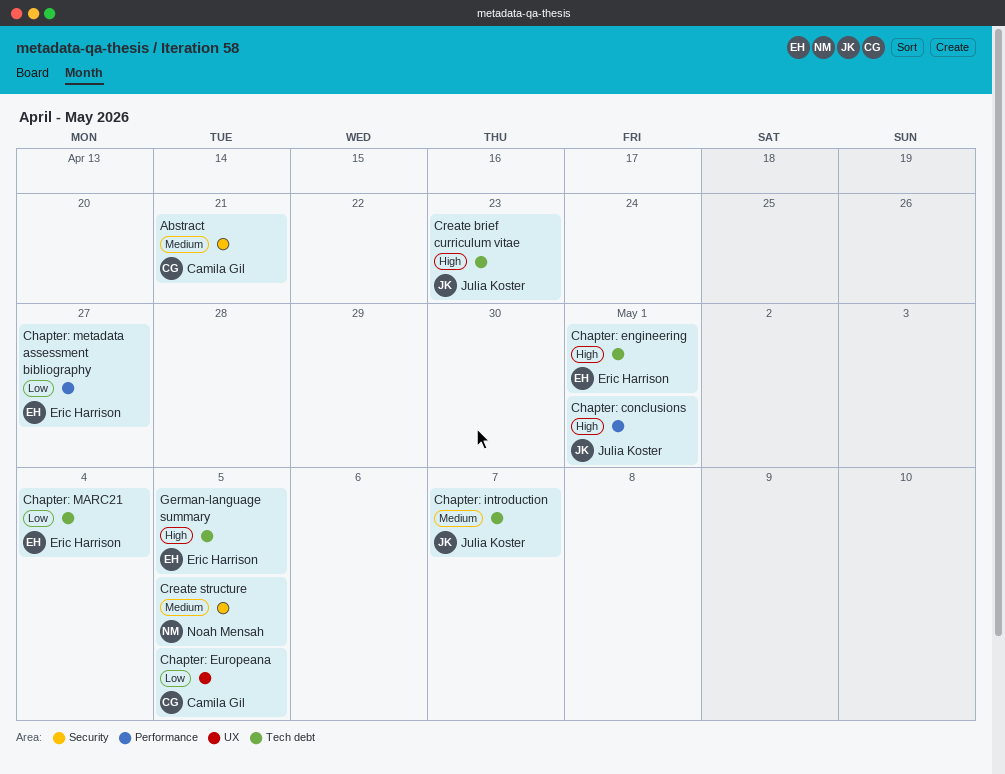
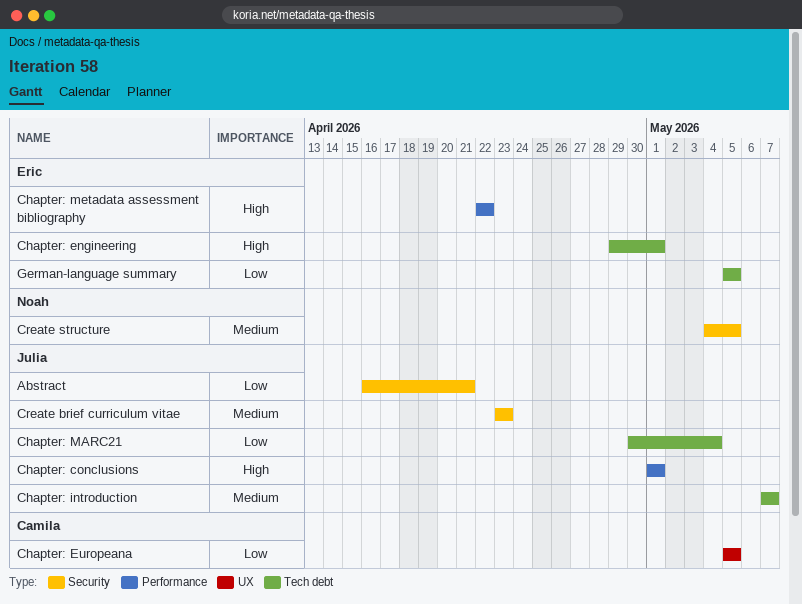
Abstract, owner: Camila Gil -> Julia Koster
Abstract, priority: Medium -> Low
Chapter: MARC21, owner: Eric Harrison -> Julia Koster
Chapter: metadata assessment bibliography, priority: Low -> High
Chapter: metadata assessment bibliography, due: Apr 27 -> Apr 22
Create brief curriculum vitae, priority: High -> Medium
Create brief curriculum vitae, label: Tech debt -> Security
German-language summary, priority: High -> Low

